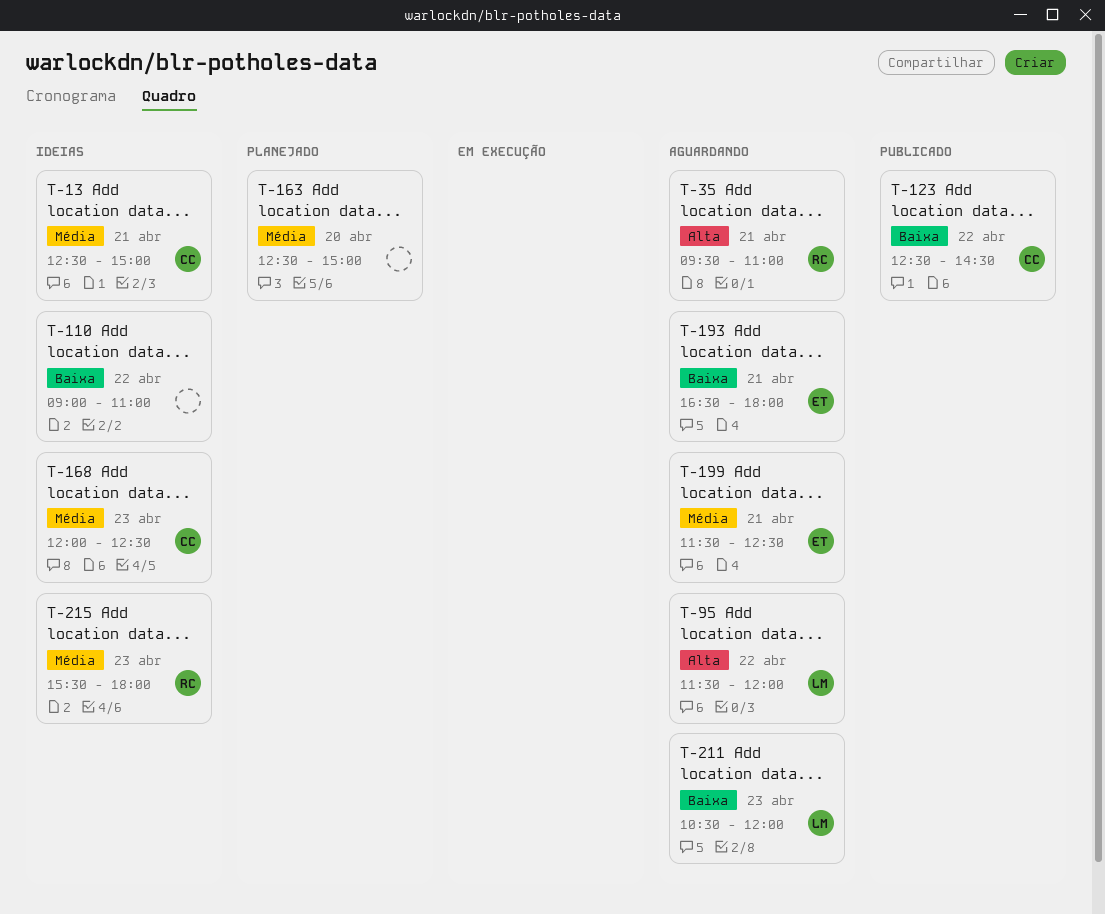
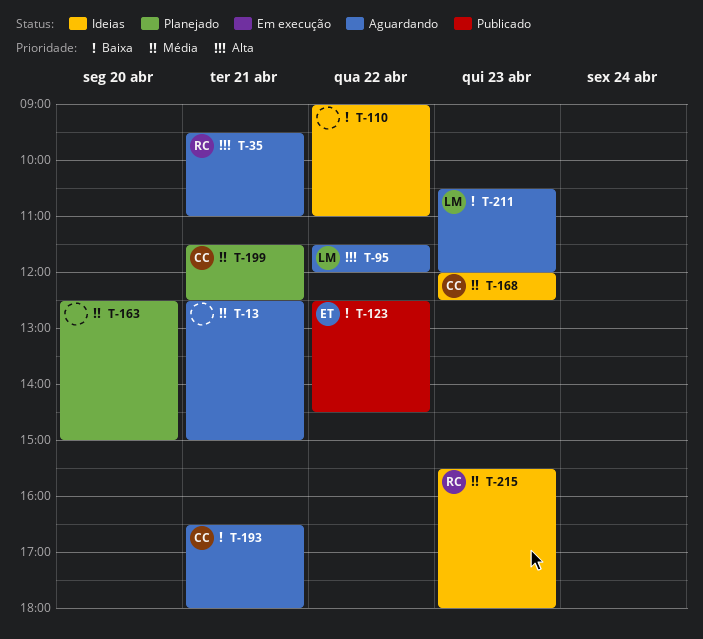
T-13, status: Ideias -> Aguardando
T-13, owner: CC -> none
T-123, owner: CC -> ET
T-193, owner: ET -> CC
T-199, status: Aguardando -> Planejado
T-199, owner: ET -> CC

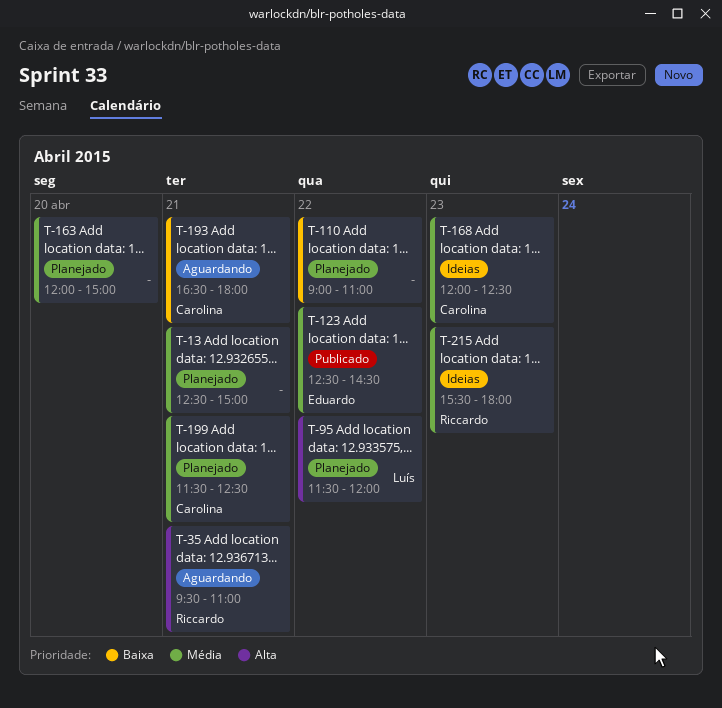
T-13, status: Aguardando -> Planejado
T-95, status: Aguardando -> Planejado
T-110, status: Ideias -> Planejado
T-123, priority: Baixa -> Média
T-163, begins: 12:30 -> 12:00
T-211: present -> none

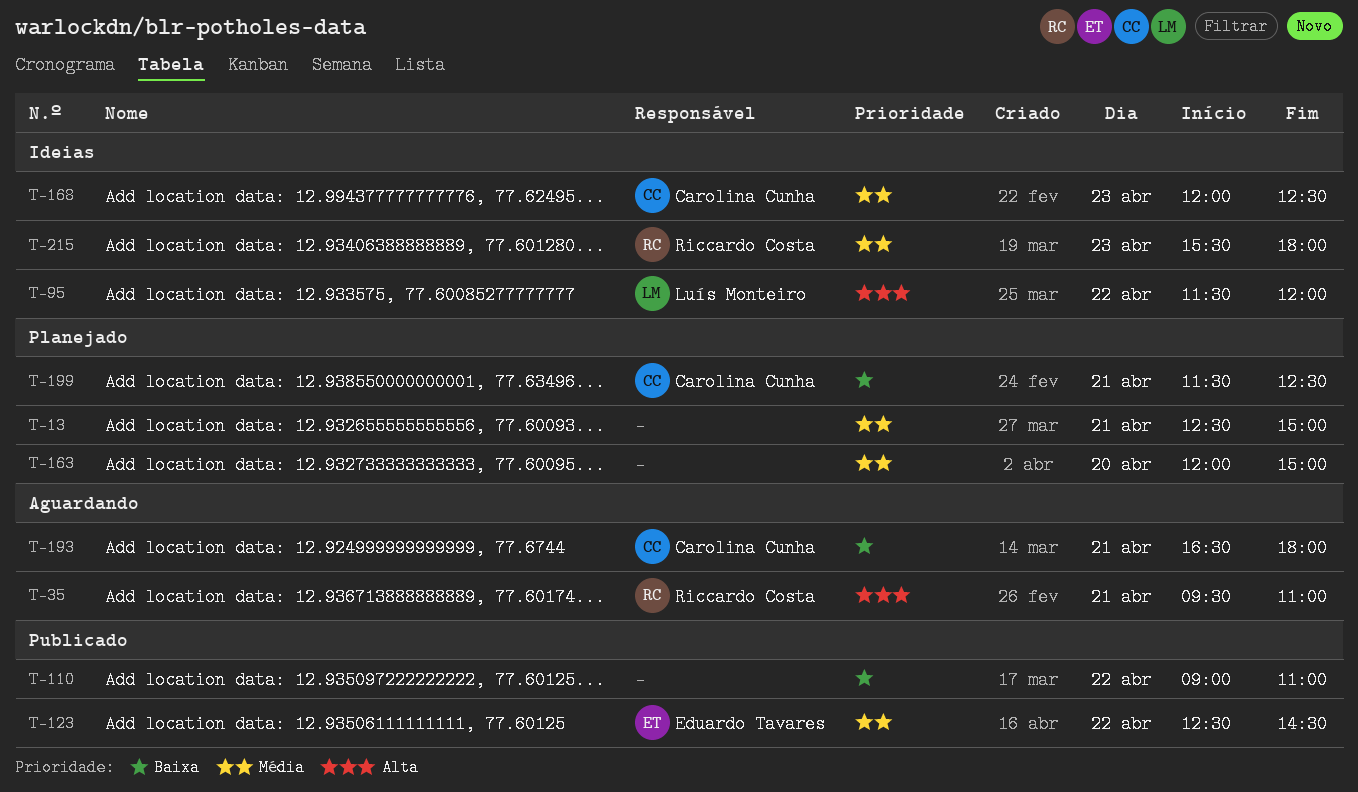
T-95, status: Planejado -> Ideias
T-110, status: Planejado -> Publicado
T-199, priority: Média -> Baixa

